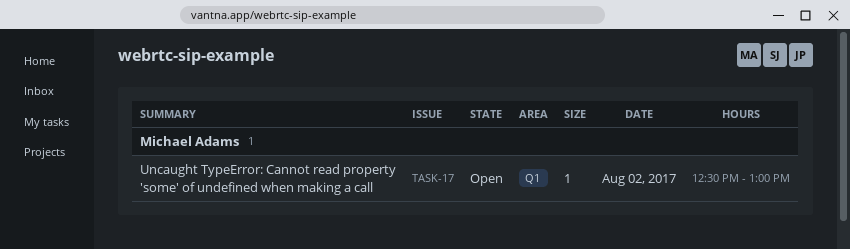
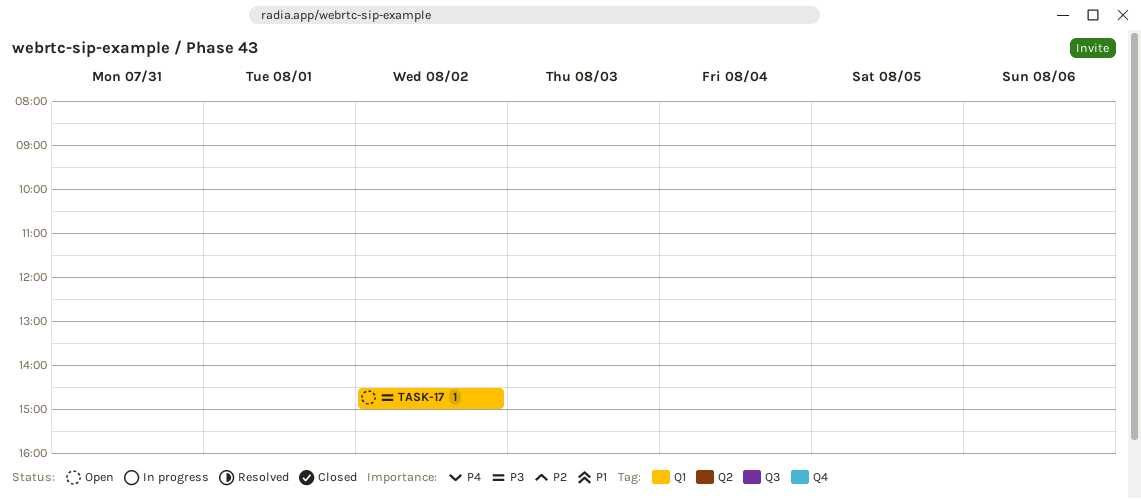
TASK-17, begins: 12:30 -> 14:30
TASK-17, ends: 13:00 -> 15:00

